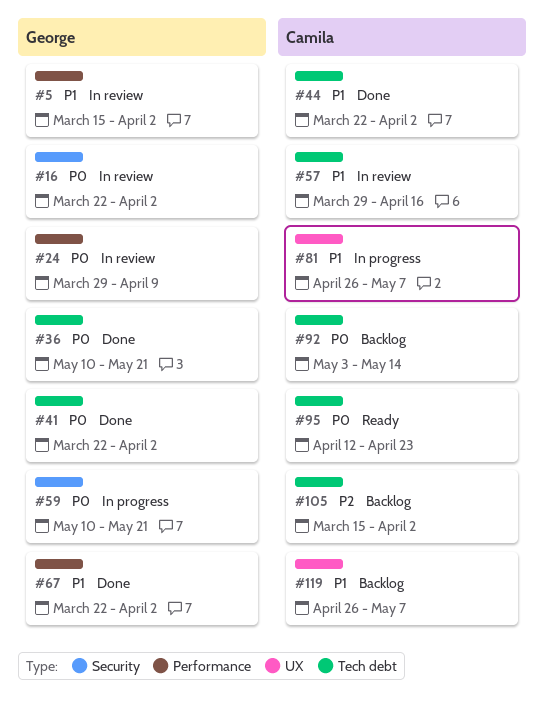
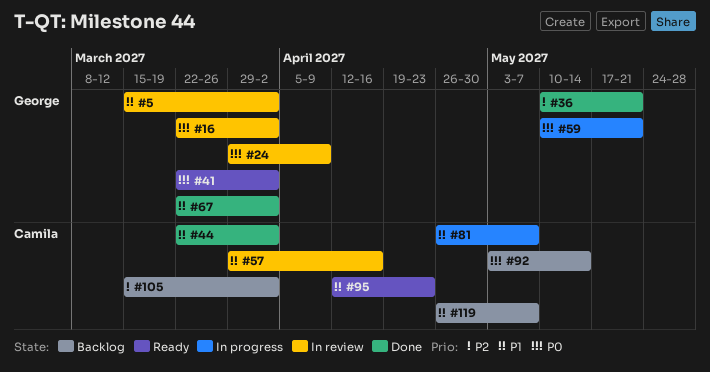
#36, priority: P0 -> P2
#41, status: Done -> Ready
#95, priority: P0 -> P1

